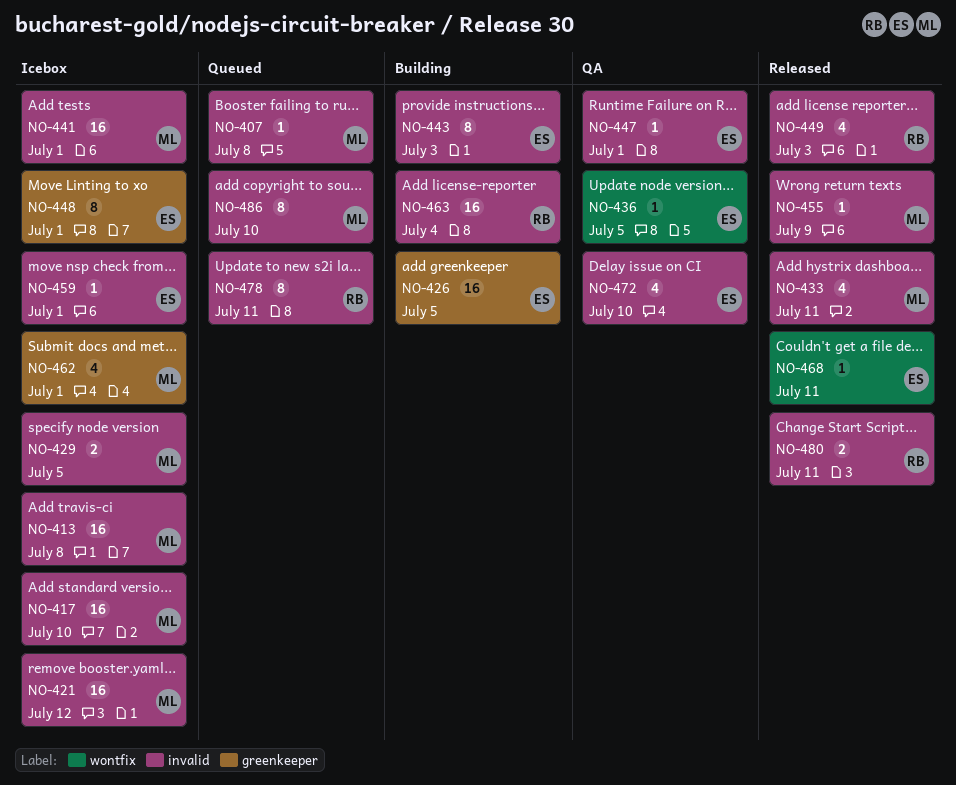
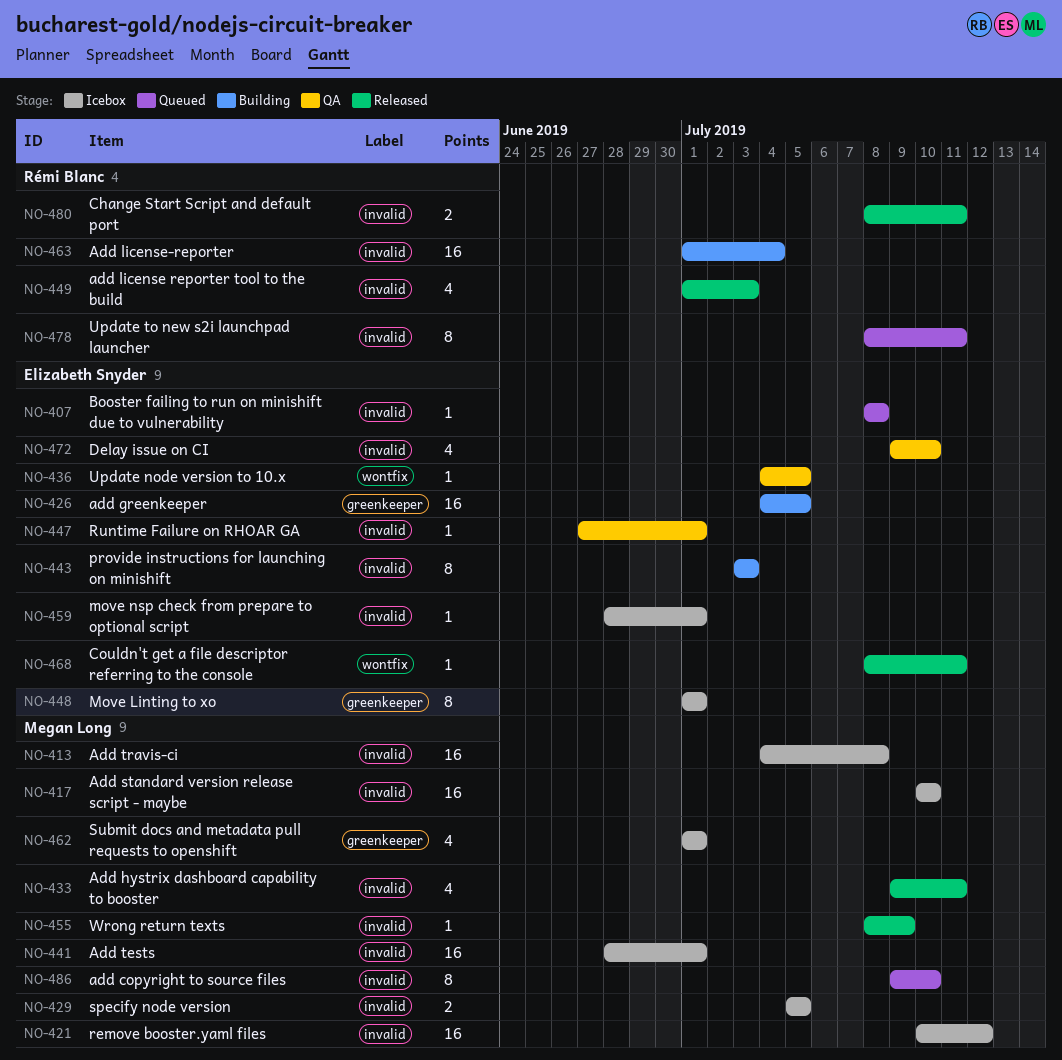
NO-407, owner: Megan Long -> Elizabeth Snyder

